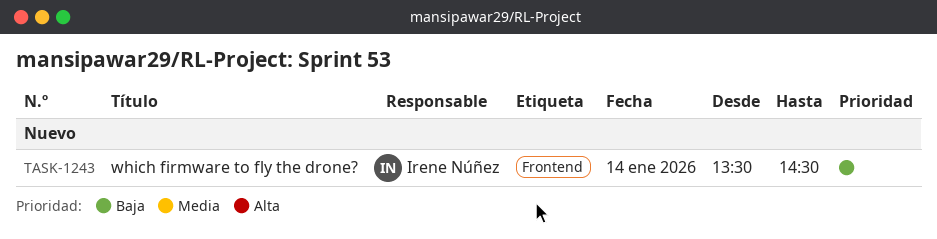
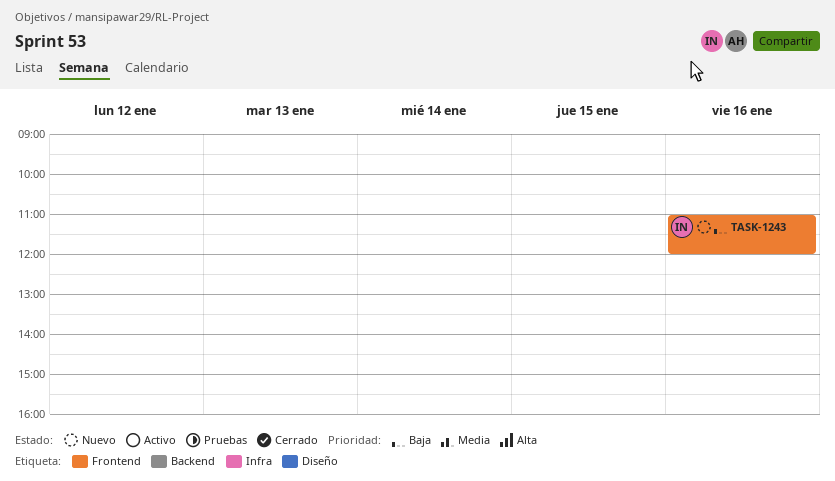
TASK-1243, day: Jan 14 -> Jan 16
TASK-1243, begins: 13:30 -> 11:00
TASK-1243, ends: 14:30 -> 12:00

